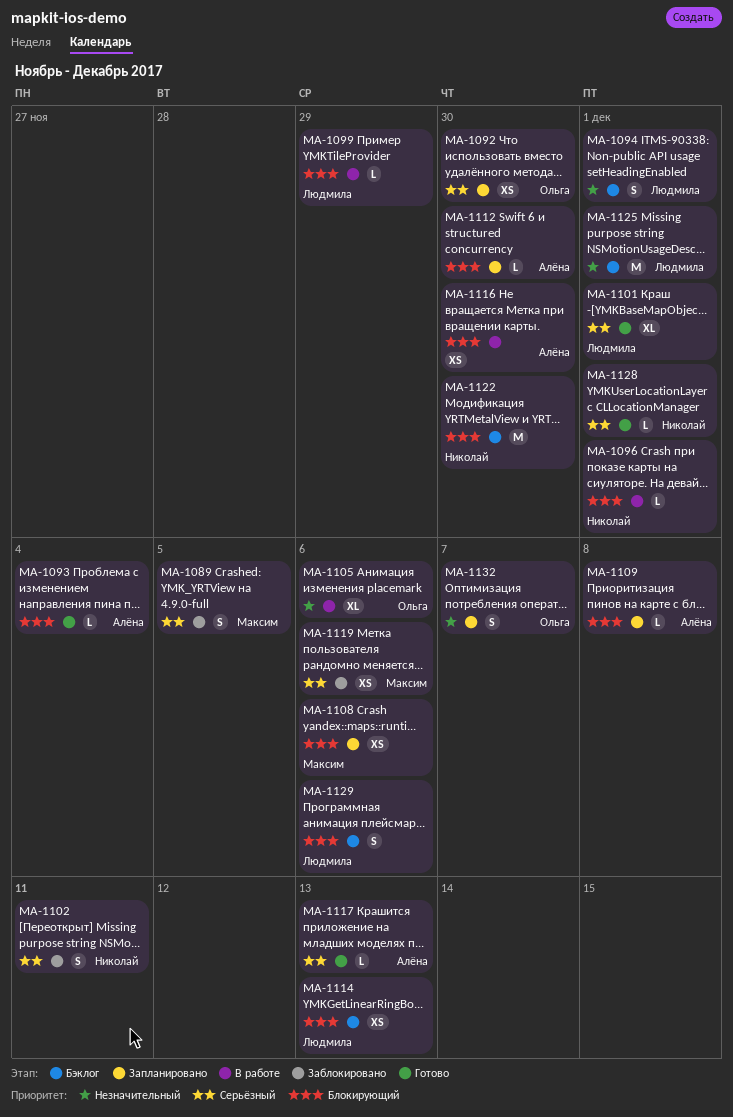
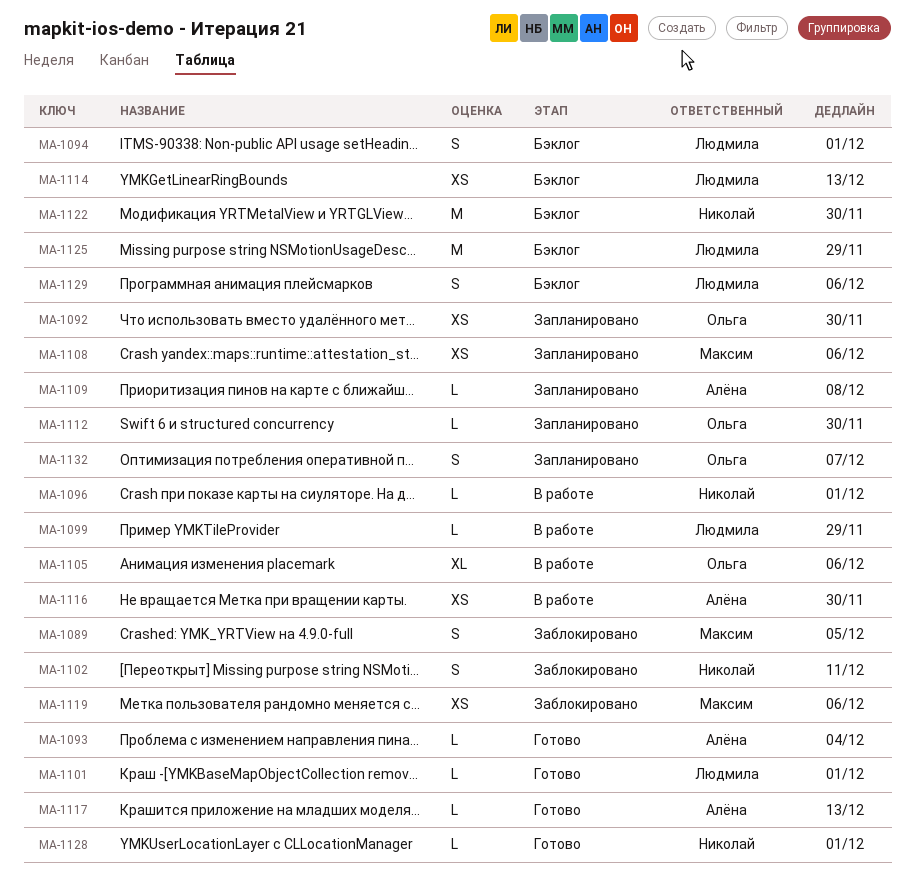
MA-1101, estimate: XL -> L
MA-1112, owner: Алёна -> Ольга
MA-1125, due: Dec 1 -> Nov 29

